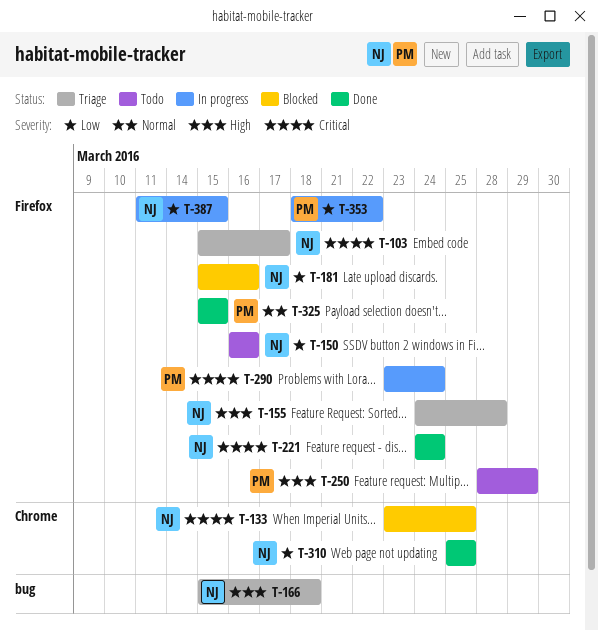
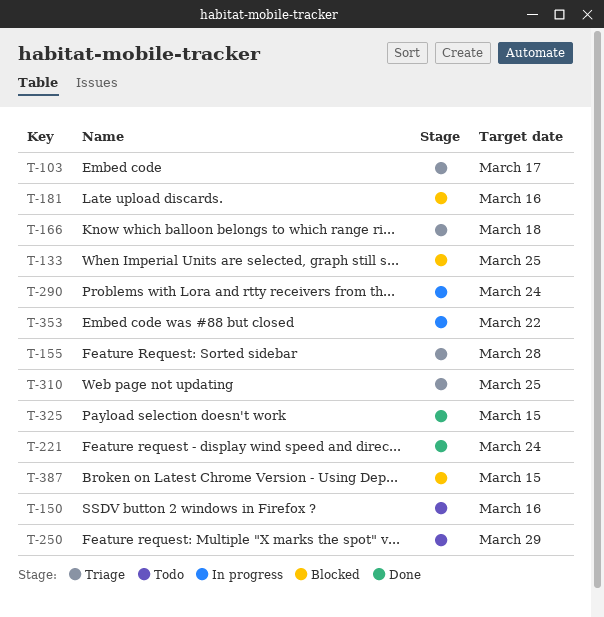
T-310, status: Done -> Triage
T-387, status: In progress -> Blocked

